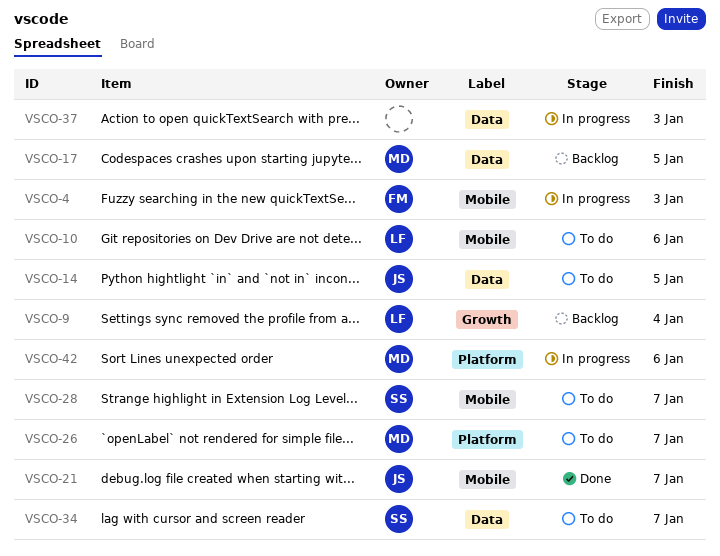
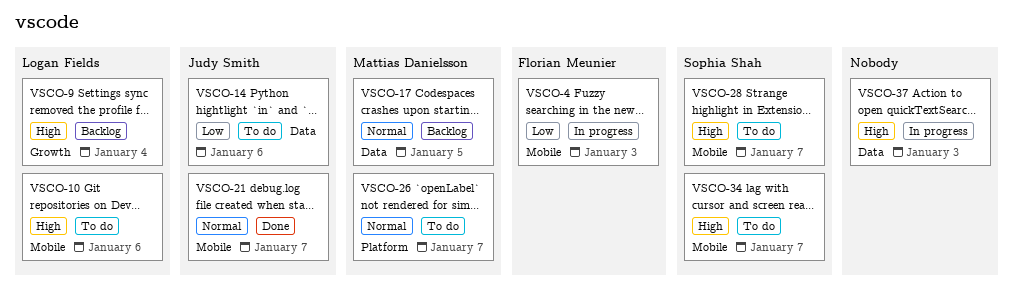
VSCO-14, due: Jan 5 -> Jan 6
VSCO-34, label: Data -> Mobile
VSCO-42: present -> none

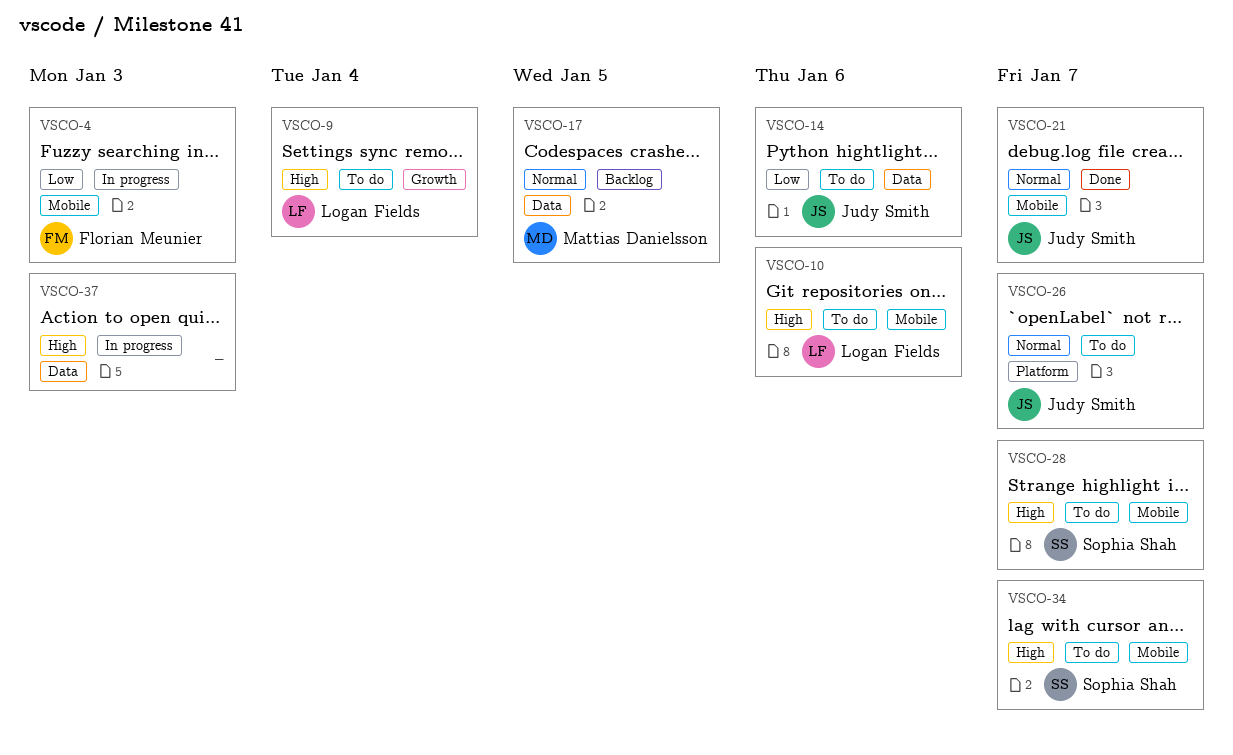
VSCO-9, status: Backlog -> To do
VSCO-26, owner: Mattias Danielsson -> Judy Smith

